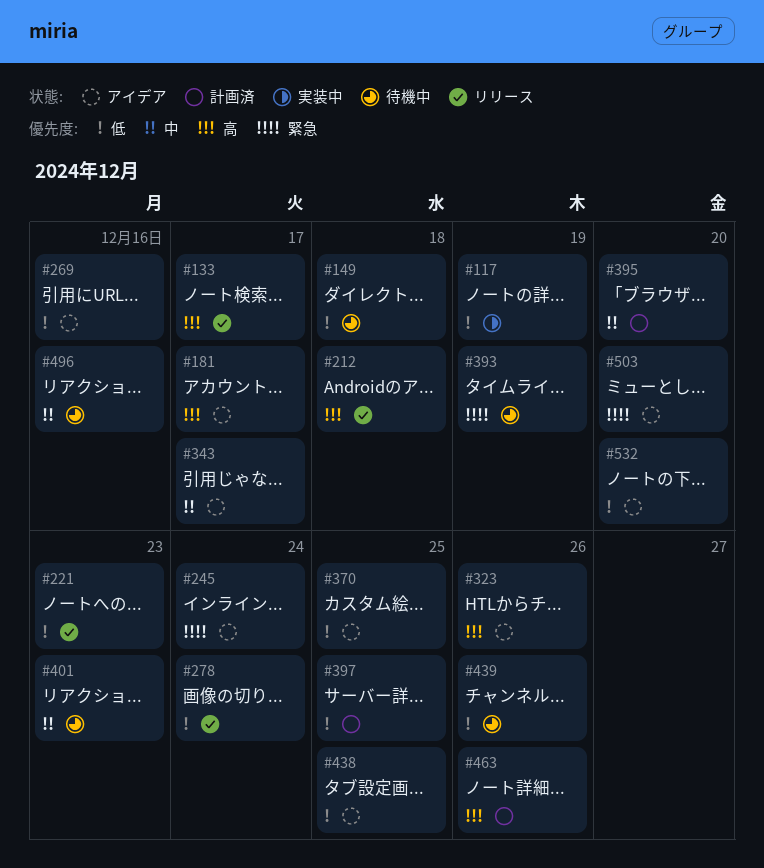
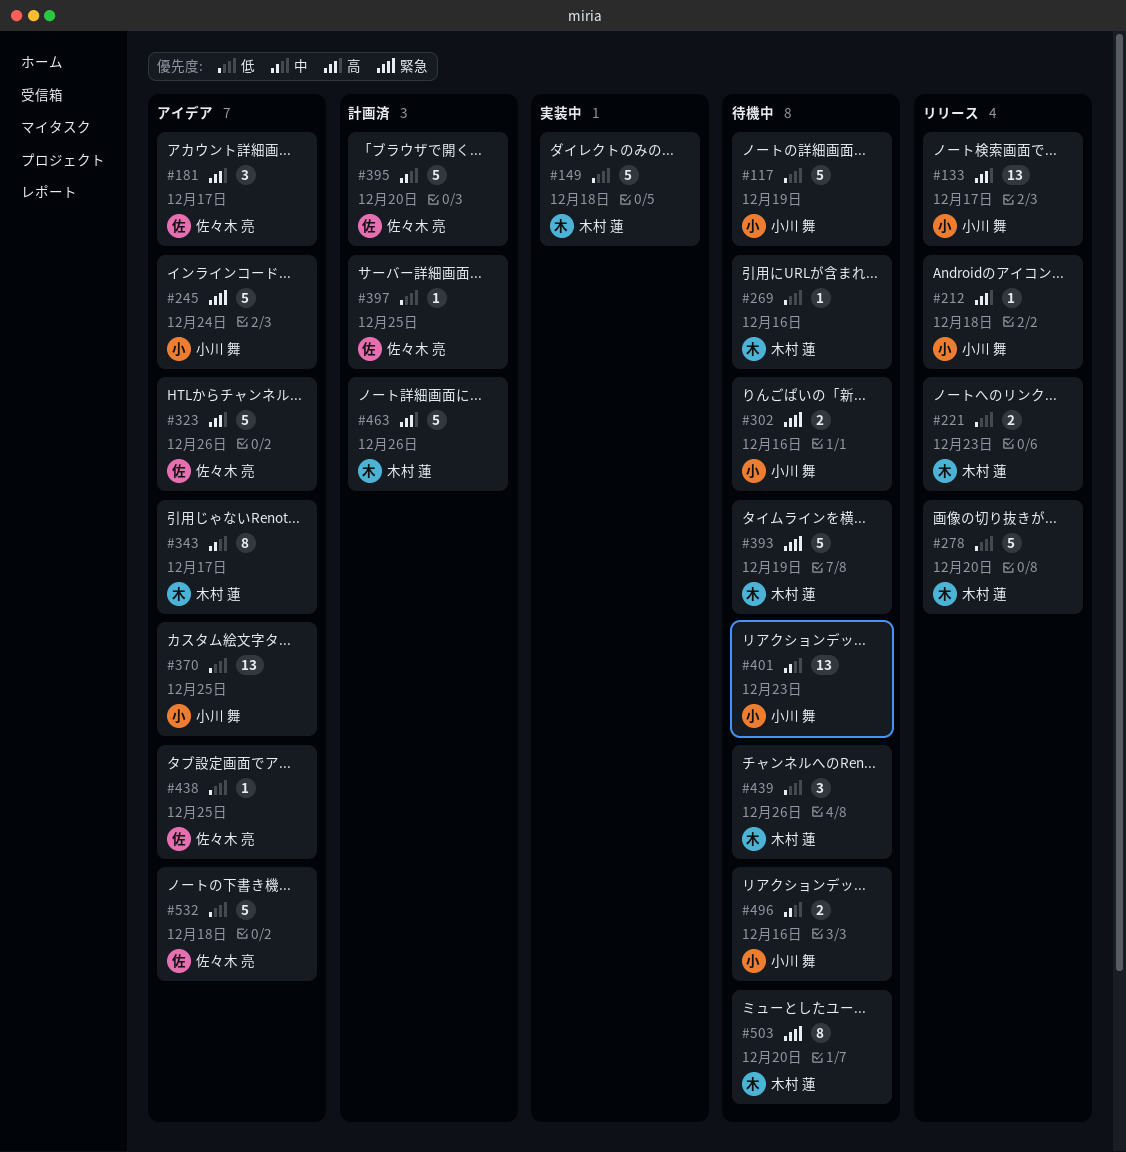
#117, status: 実装中 -> 待機中
#149, status: 待機中 -> 実装中
#269, status: アイデア -> 待機中
#278, due: Dec 24 -> Dec 20
#302: none -> present
#503, status: アイデア -> 待機中
#532, due: Dec 20 -> Dec 18

